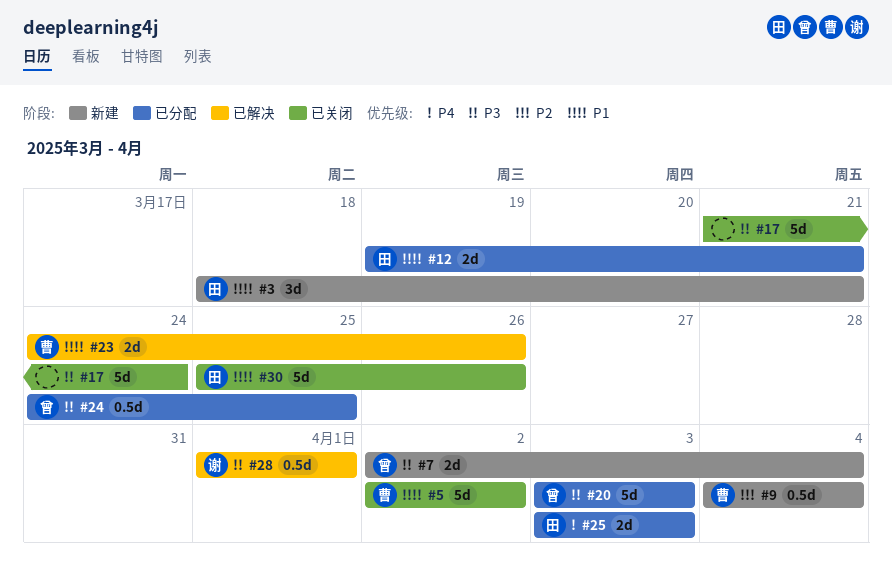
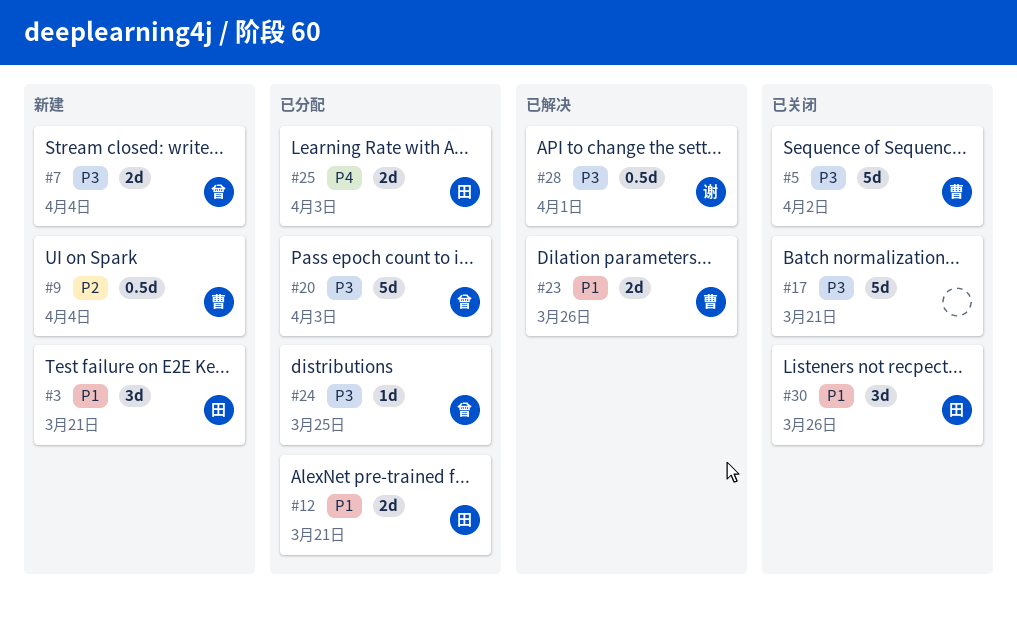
#5, priority: P1 -> P3
#17, due: Mar 24 -> Mar 21
#24, estimate: 0.5d -> 1d
#30, estimate: 5d -> 3d

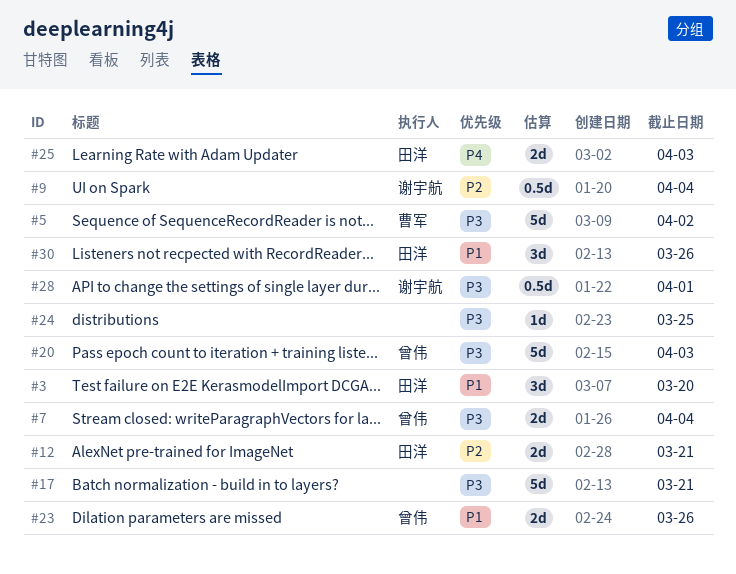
#3, due: Mar 21 -> Mar 20
#9, owner: 曹军 -> 谢宇航
#12, priority: P1 -> P2
#23, owner: 曹军 -> 曾伟
#24, owner: 曾伟 -> none

